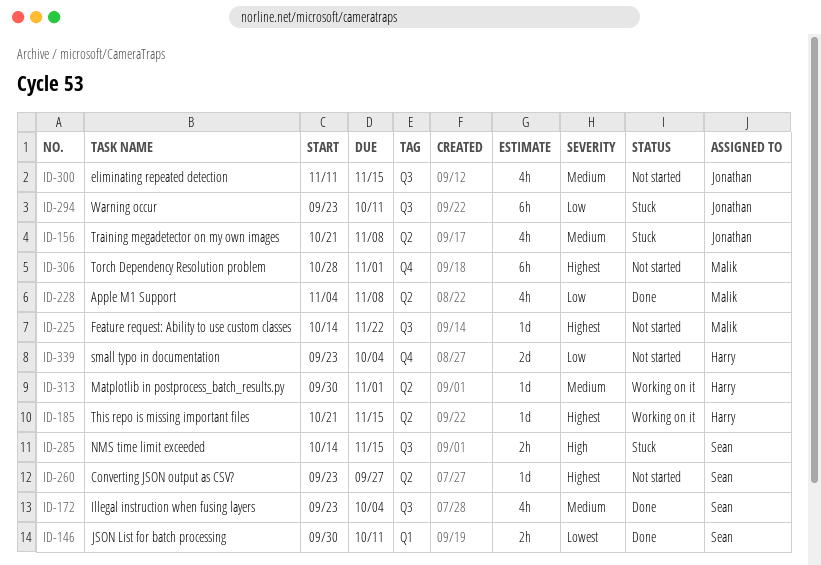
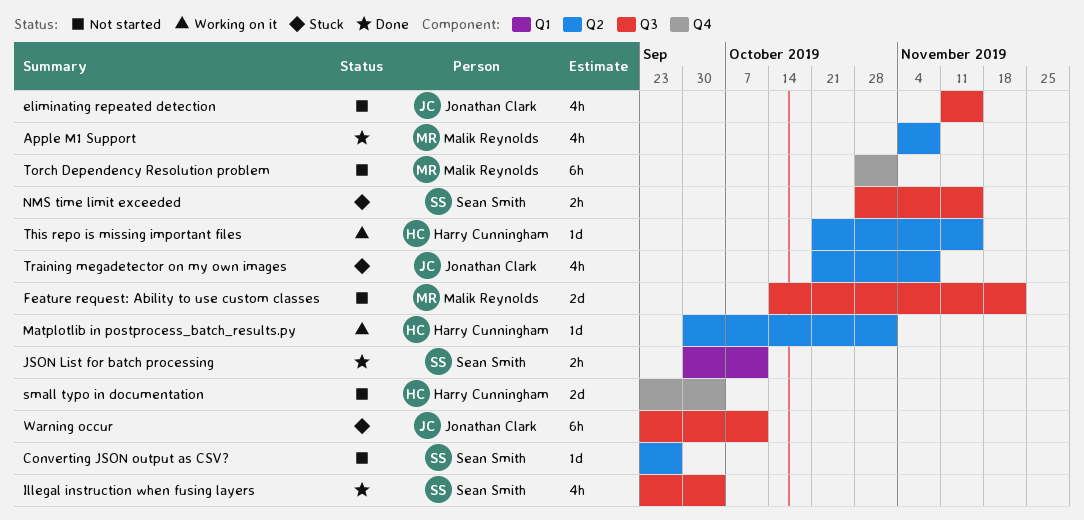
Feature request: Ability to use custom classes, estimate: 1d -> 2d
NMS time limit exceeded, start: Oct 14 -> Oct 28

